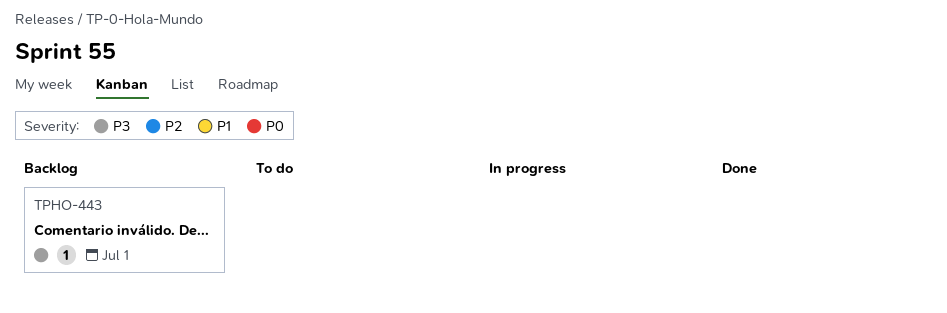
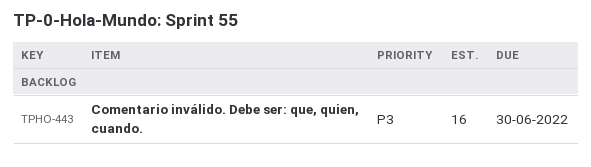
TPHO-443, estimate: 1 -> 16
TPHO-443, due: Jul 1 -> Jun 30

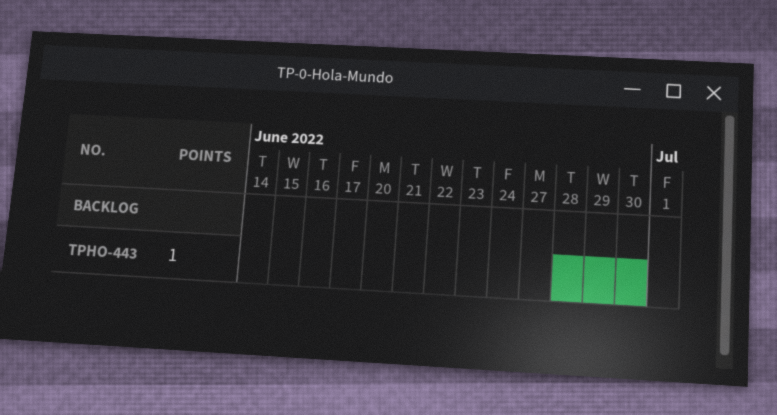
TPHO-443, estimate: 16 -> 1

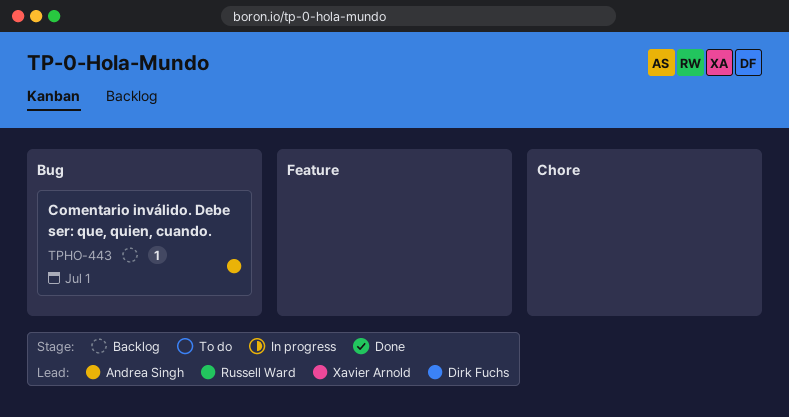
TPHO-443, due: Jun 30 -> Jul 1

